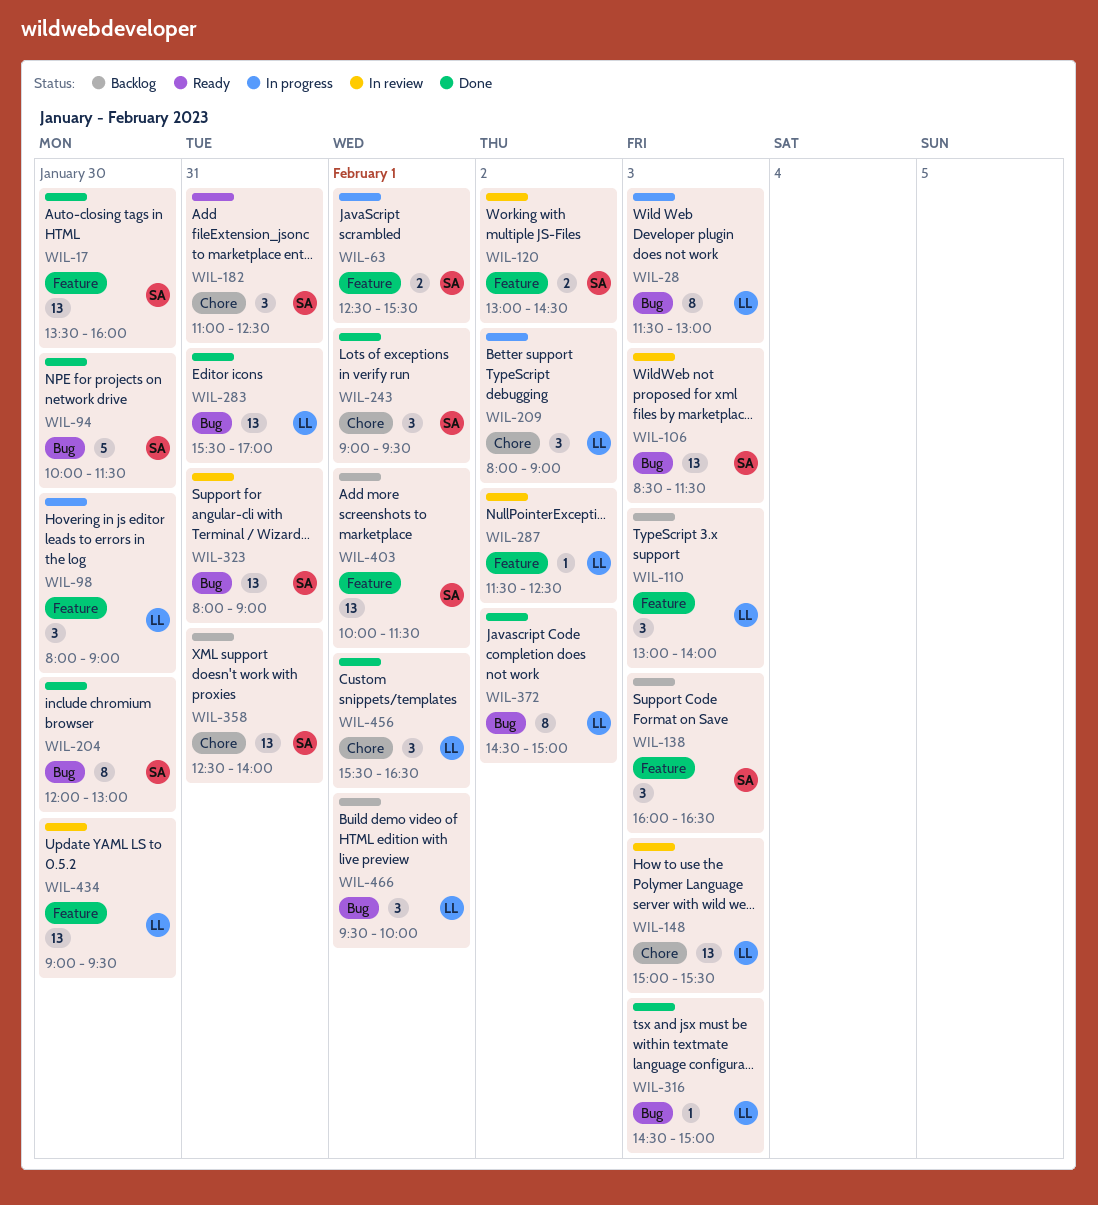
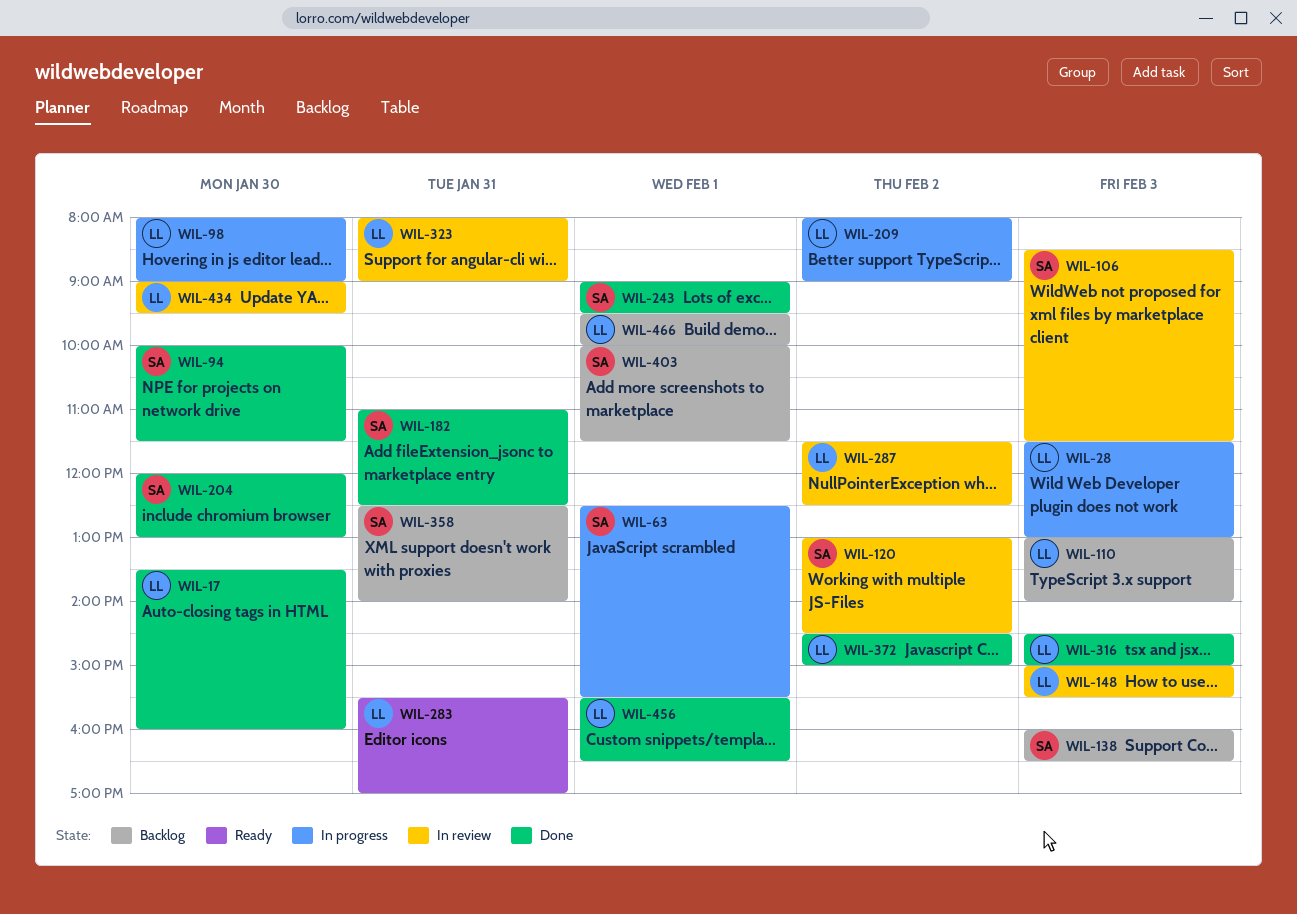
WIL-17, owner: SA -> LL
WIL-182, status: Ready -> Done
WIL-283, status: Done -> Ready
WIL-323, owner: SA -> LL

